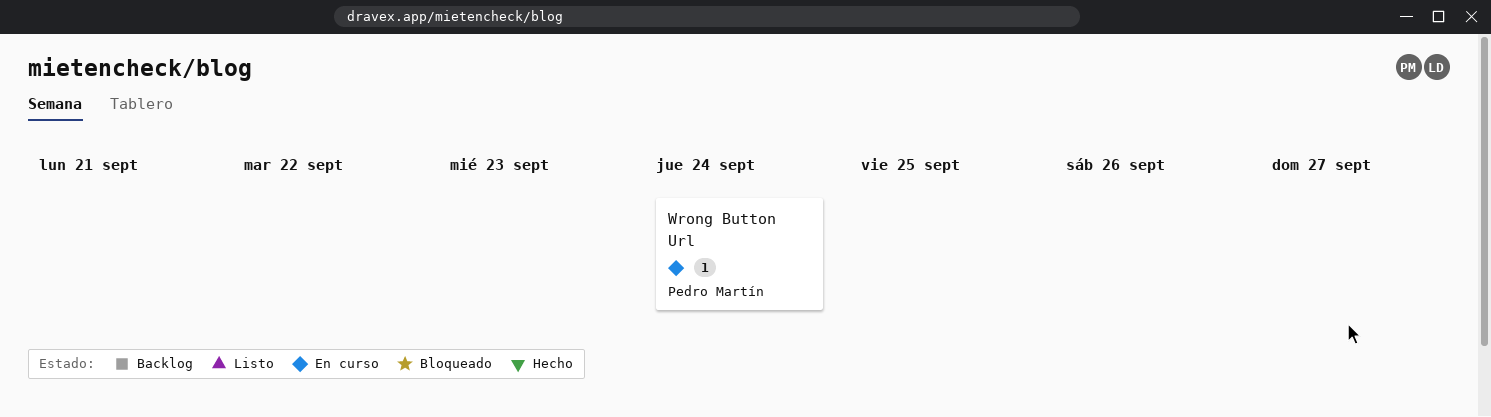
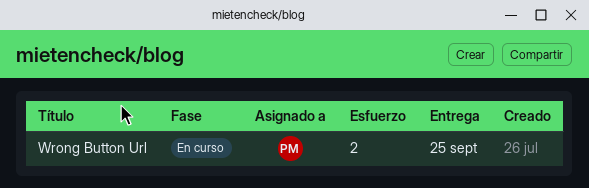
Wrong Button Url, estimate: 1 -> 2
Wrong Button Url, due: Sep 24 -> Sep 25

